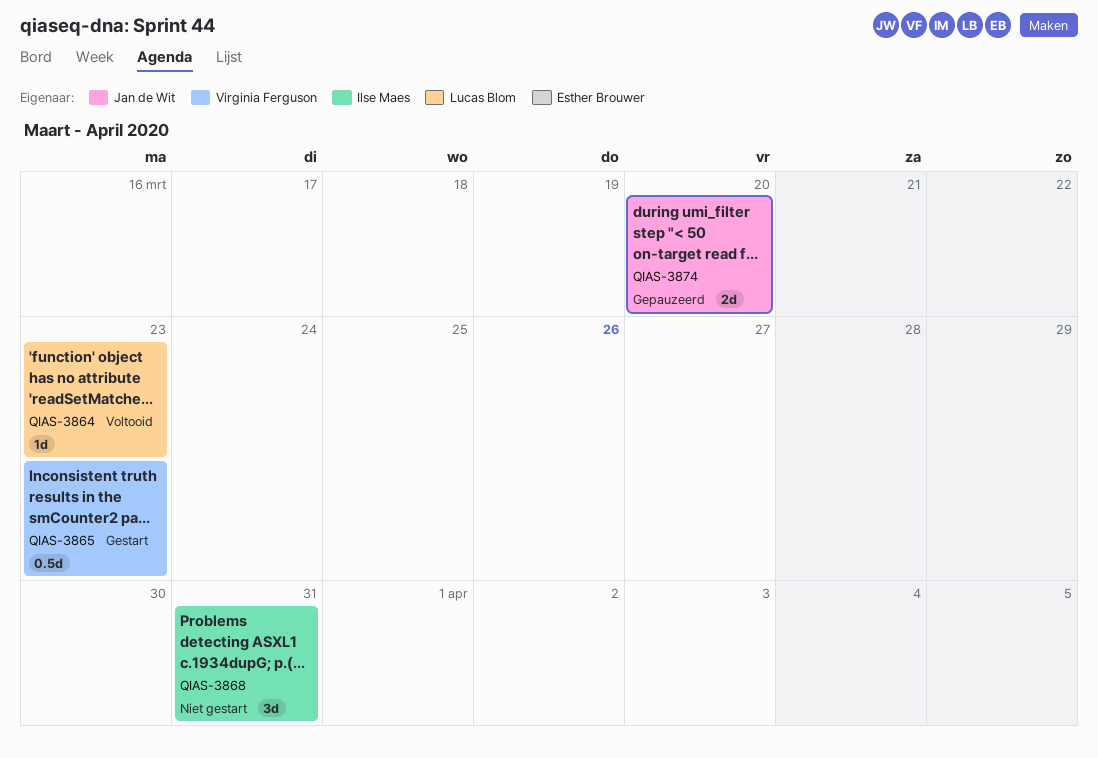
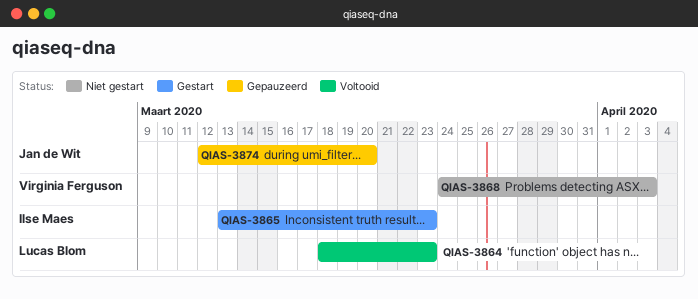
QIAS-3865, owner: Virginia Ferguson -> Ilse Maes
QIAS-3868, owner: Ilse Maes -> Virginia Ferguson
QIAS-3868, due: Mar 31 -> Apr 3

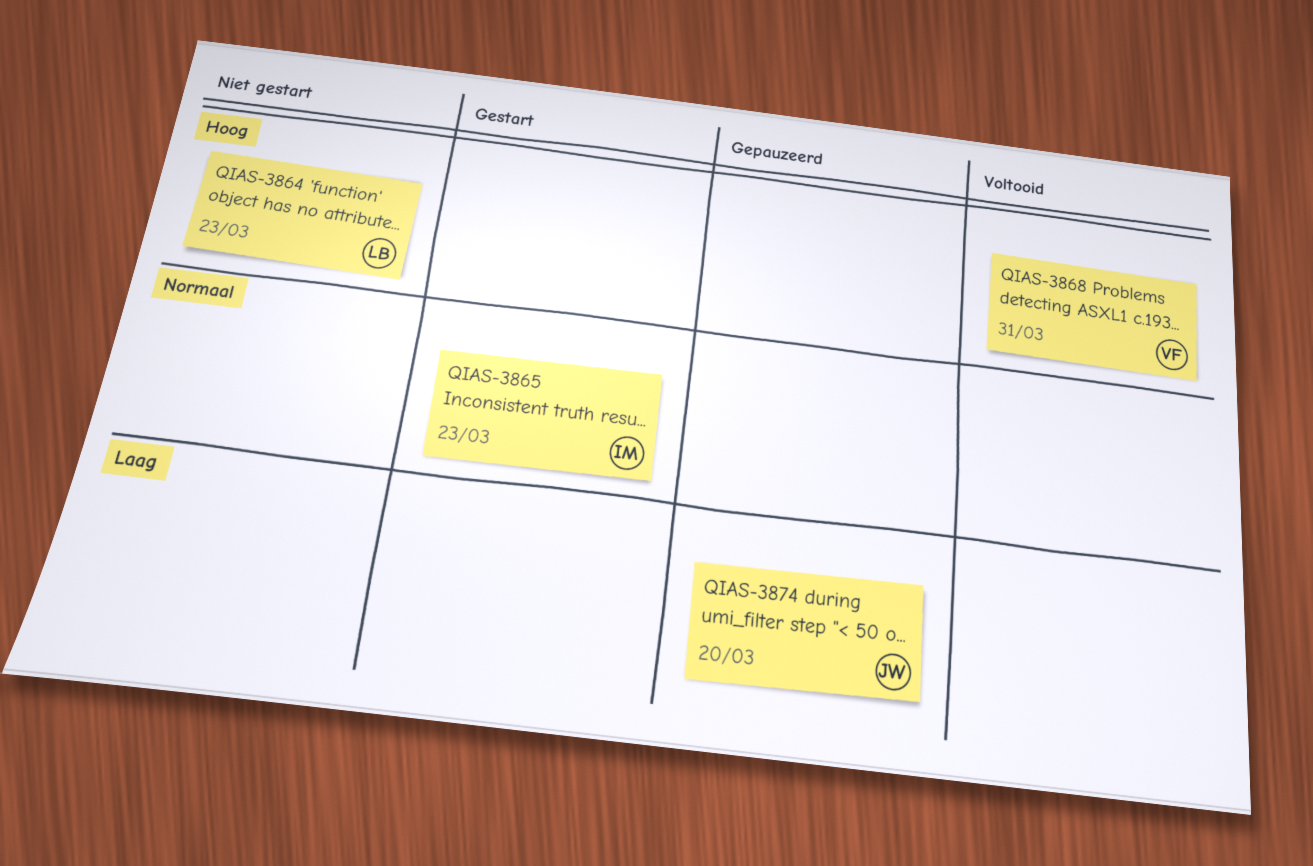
QIAS-3864, status: Voltooid -> Niet gestart
QIAS-3868, status: Niet gestart -> Voltooid
QIAS-3868, due: Apr 3 -> Mar 31

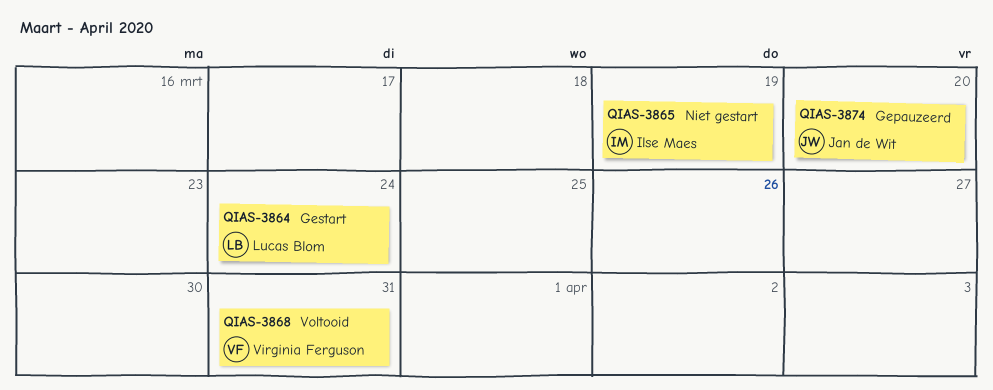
QIAS-3864, status: Niet gestart -> Gestart
QIAS-3864, due: Mar 23 -> Mar 24
QIAS-3865, status: Gestart -> Niet gestart
QIAS-3865, due: Mar 23 -> Mar 19

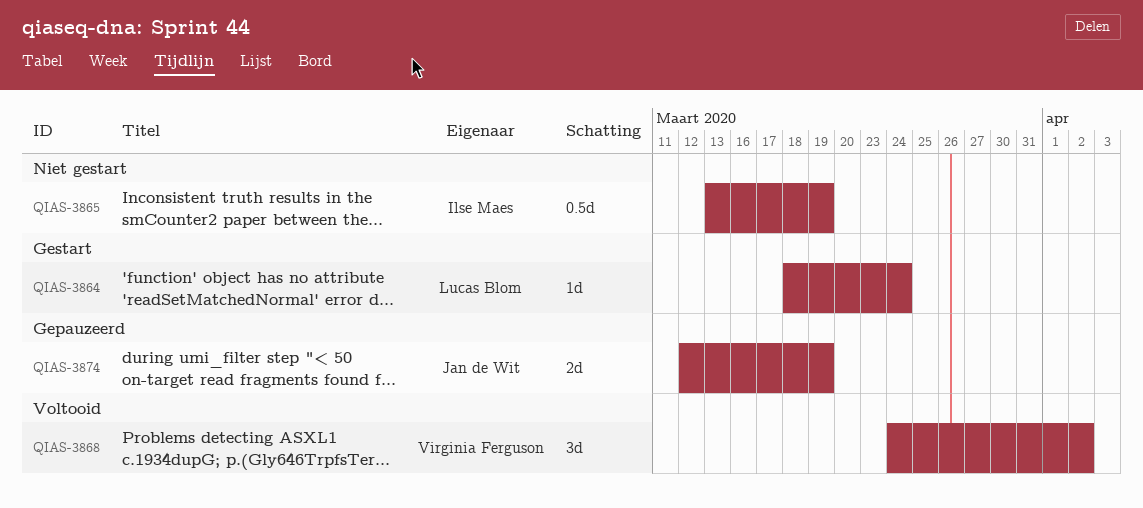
QIAS-3868, due: Mar 31 -> Apr 2
QIAS-3874, due: Mar 20 -> Mar 19

